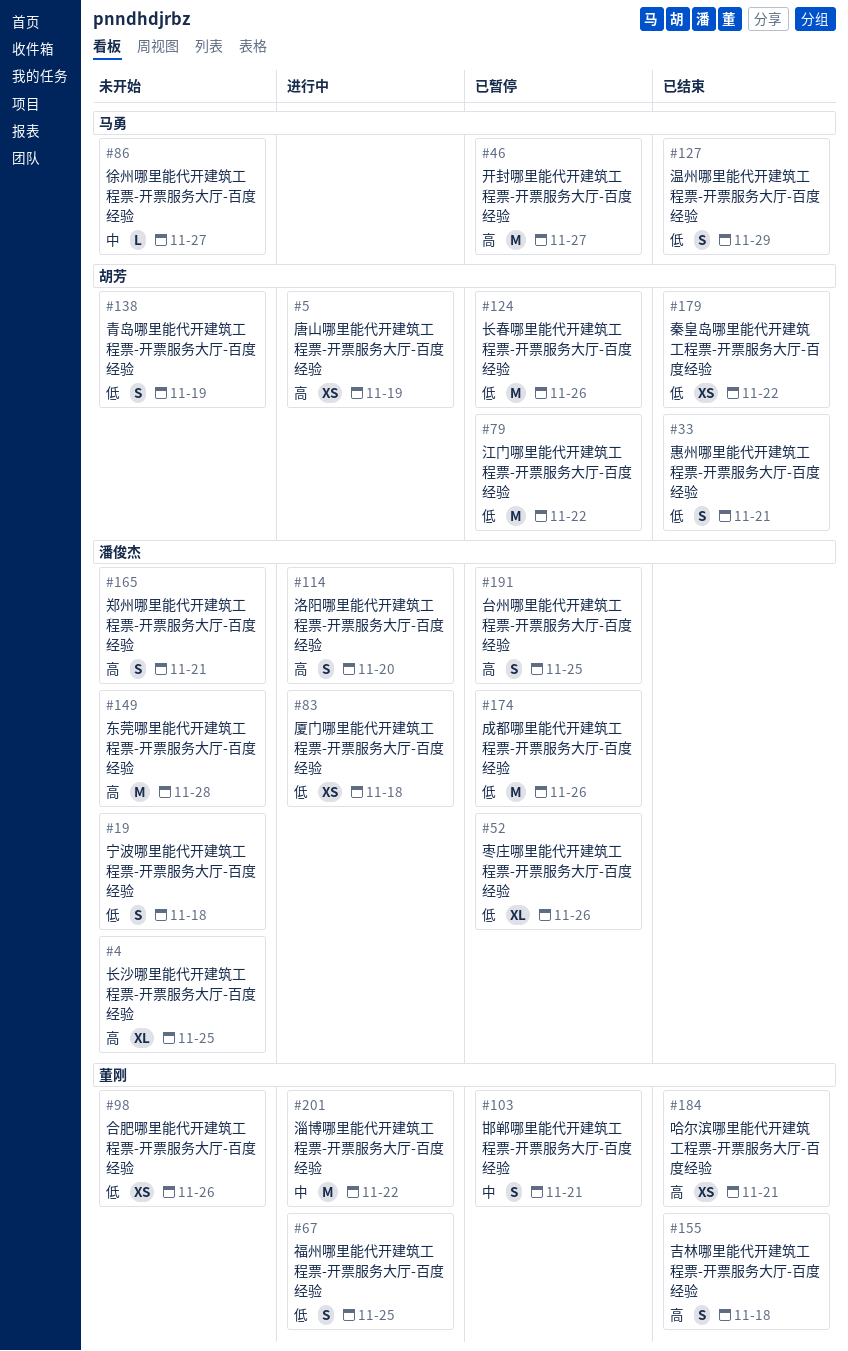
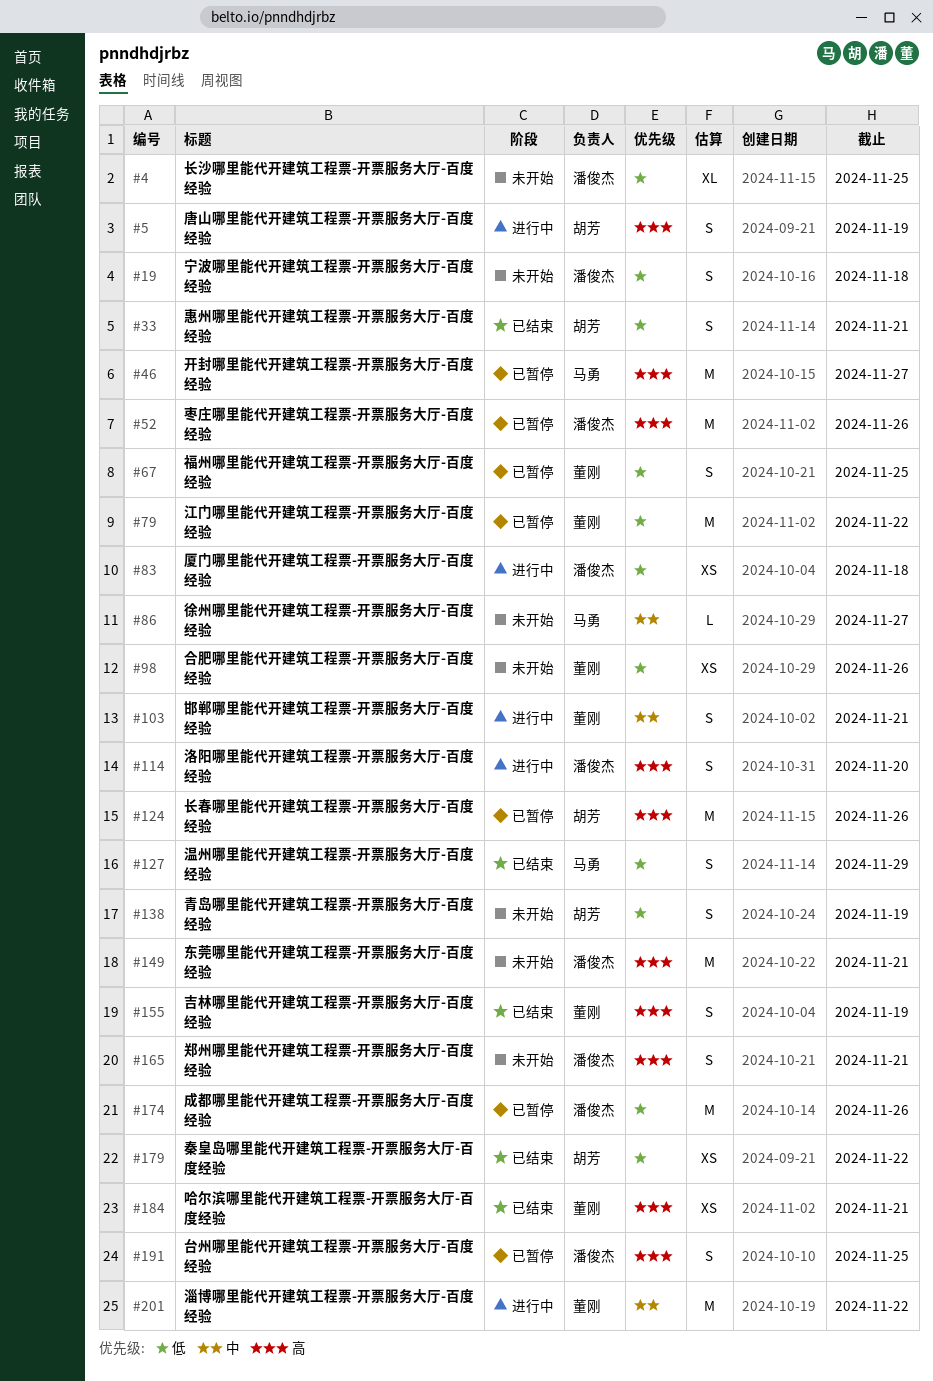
#4, priority: 高 -> 低
#5, estimate: XS -> S
#52, priority: 低 -> 高
#52, estimate: XL -> M
#67, status: 进行中 -> 已暂停
#79, owner: 胡芳 -> 董刚
#103, status: 已暂停 -> 进行中
#124, priority: 低 -> 高
#149, due: Nov 28 -> Nov 21
#155, due: Nov 18 -> Nov 19

